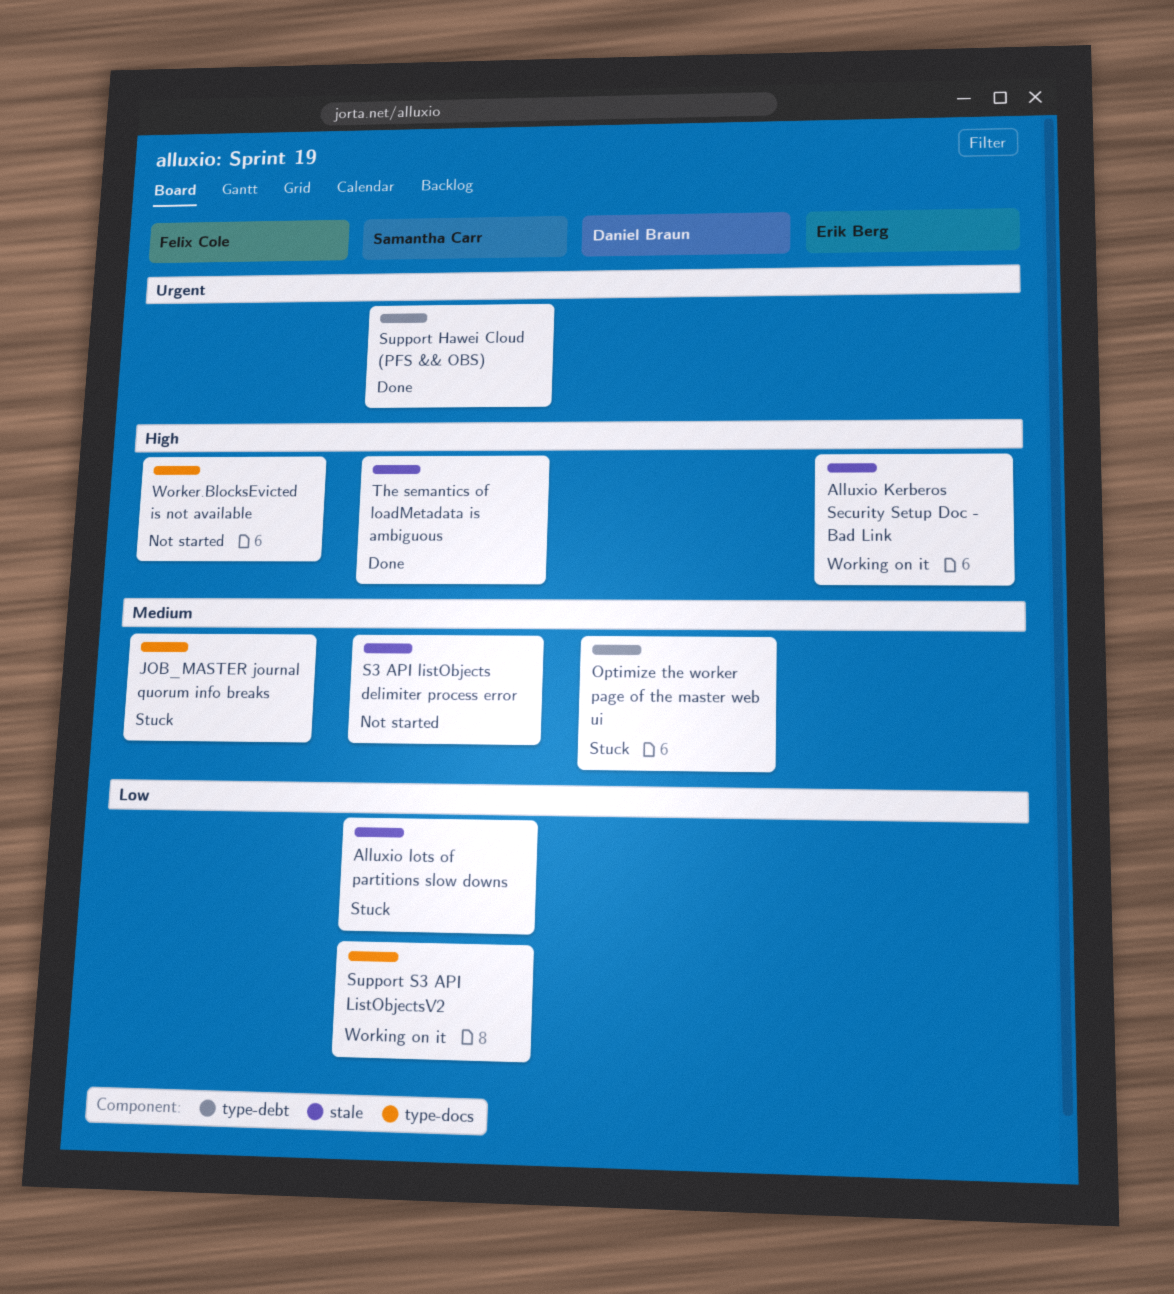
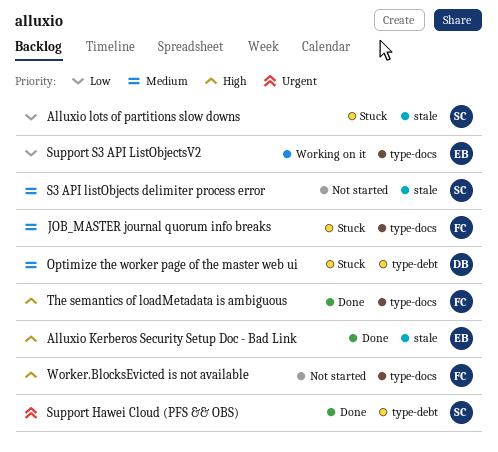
Alluxio Kerberos Security Setup Doc - Bad Link, status: Working on it -> Done
Support S3 API ListObjectsV2, owner: Samantha Carr -> Erik Berg
The semantics of loadMetadata is ambiguous, owner: Samantha Carr -> Felix Cole
The semantics of loadMetadata is ambiguous, label: stale -> type-docs

